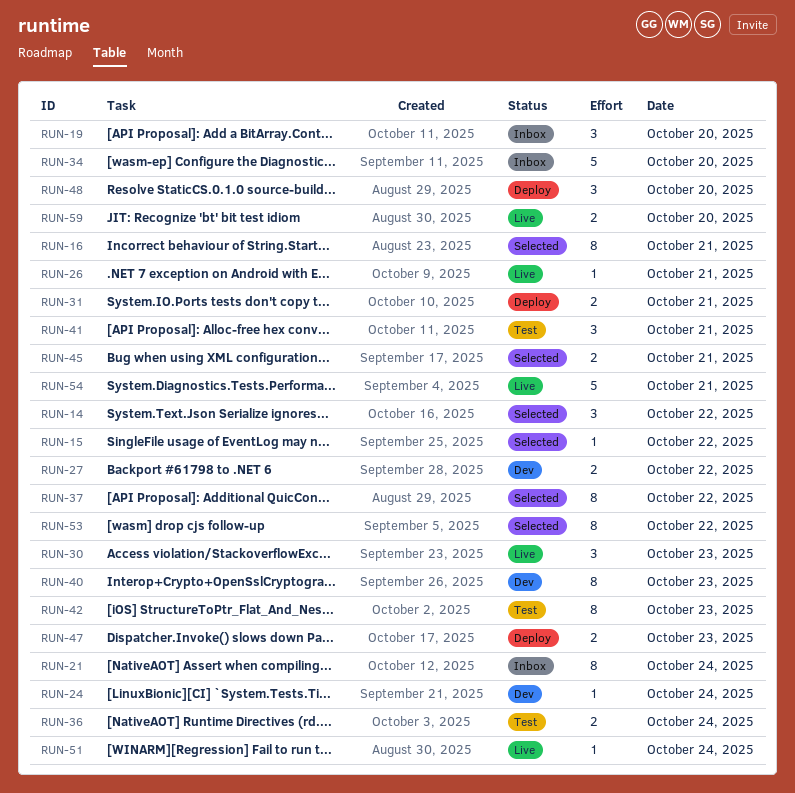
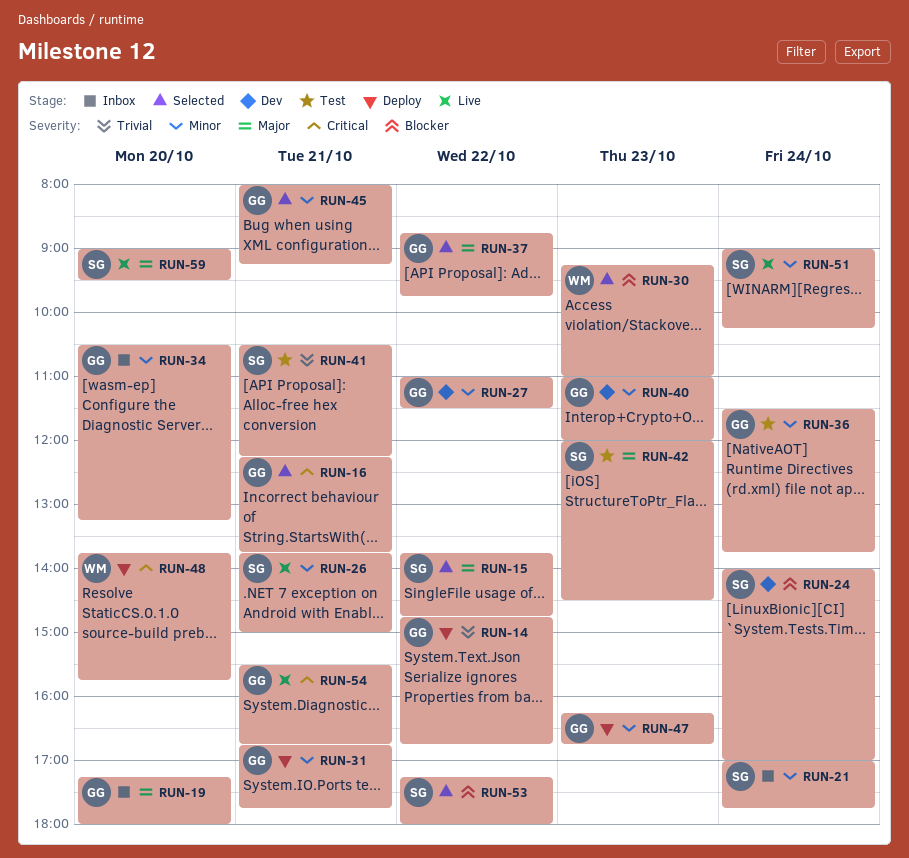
RUN-14, status: Selected -> Deploy
RUN-30, status: Live -> Selected

